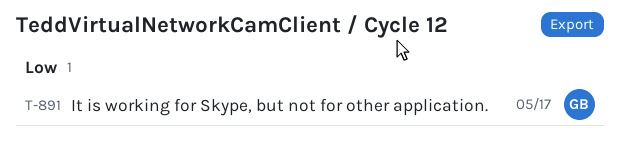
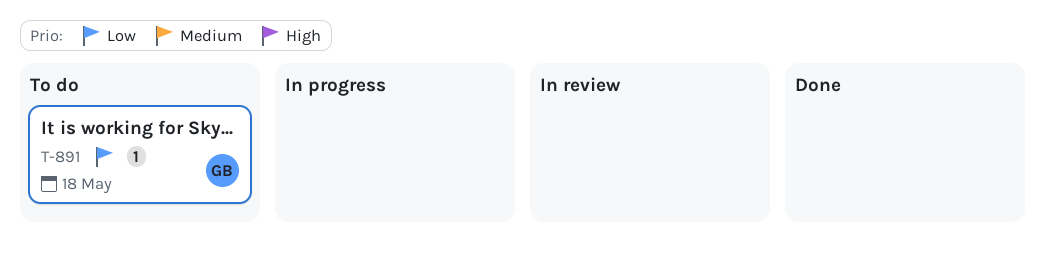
T-891, due: May 17 -> May 18

